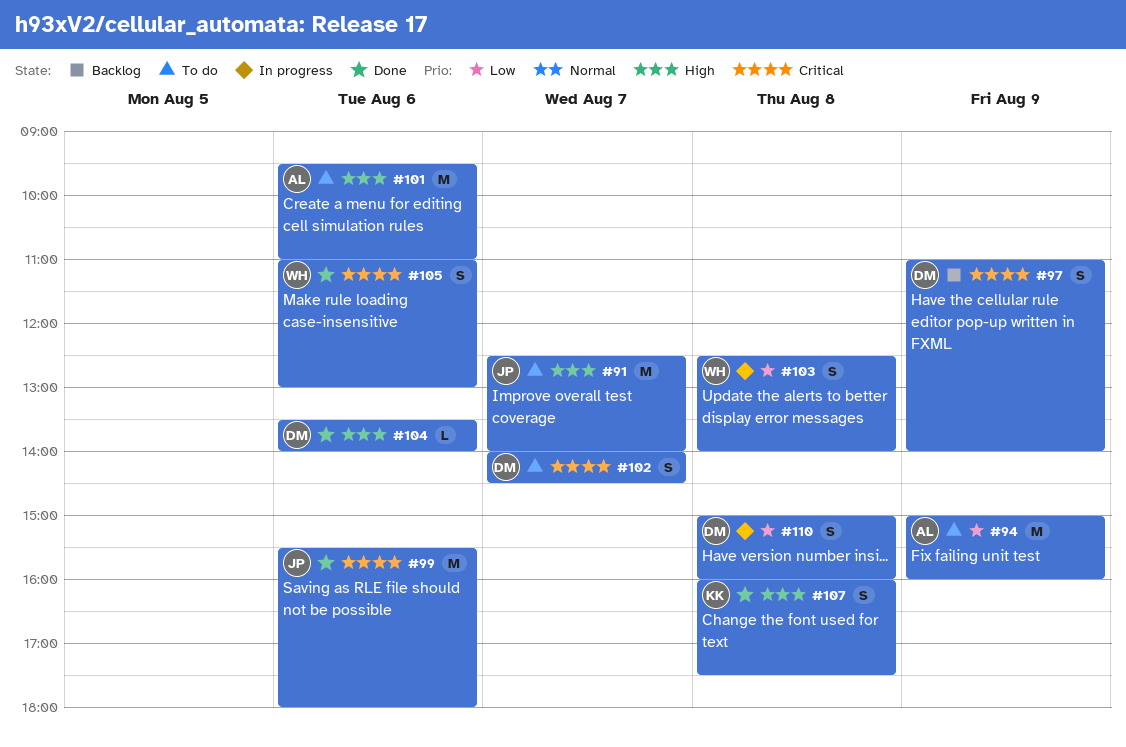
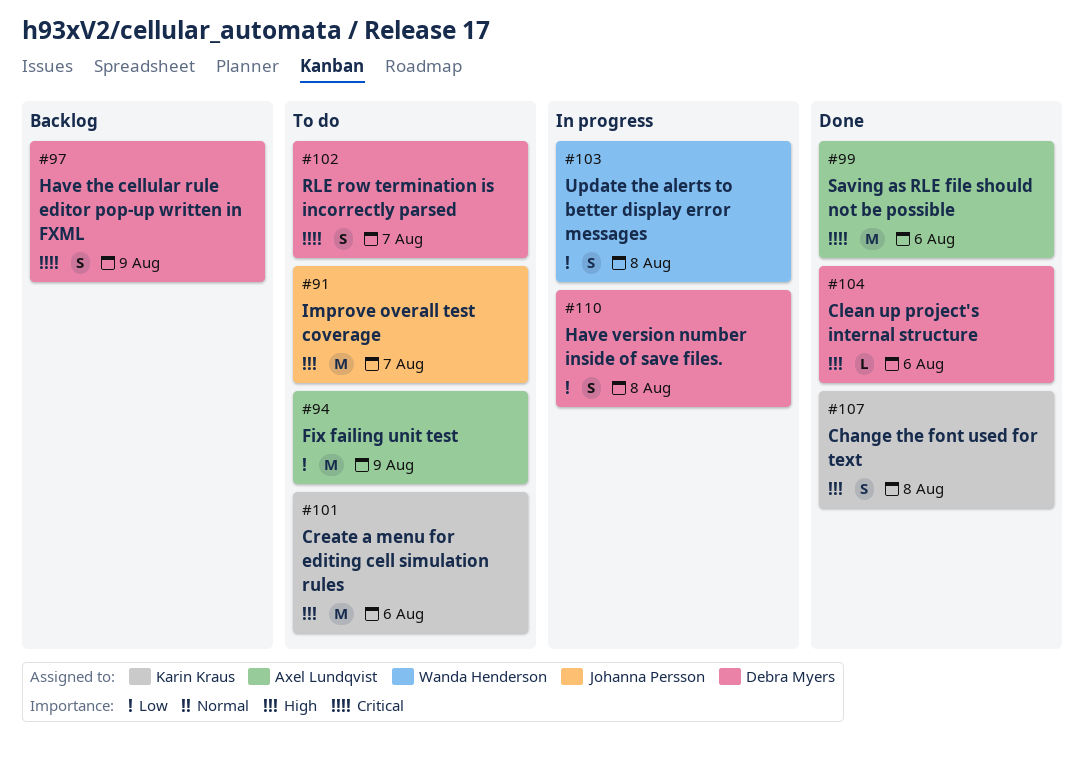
#99, owner: Johanna Persson -> Axel Lundqvist
#101, owner: Axel Lundqvist -> Karin Kraus
#105: present -> none

